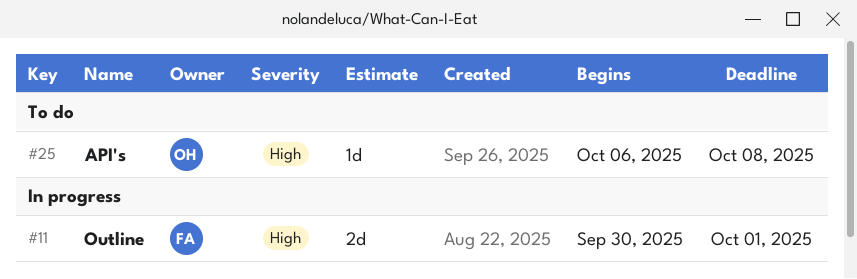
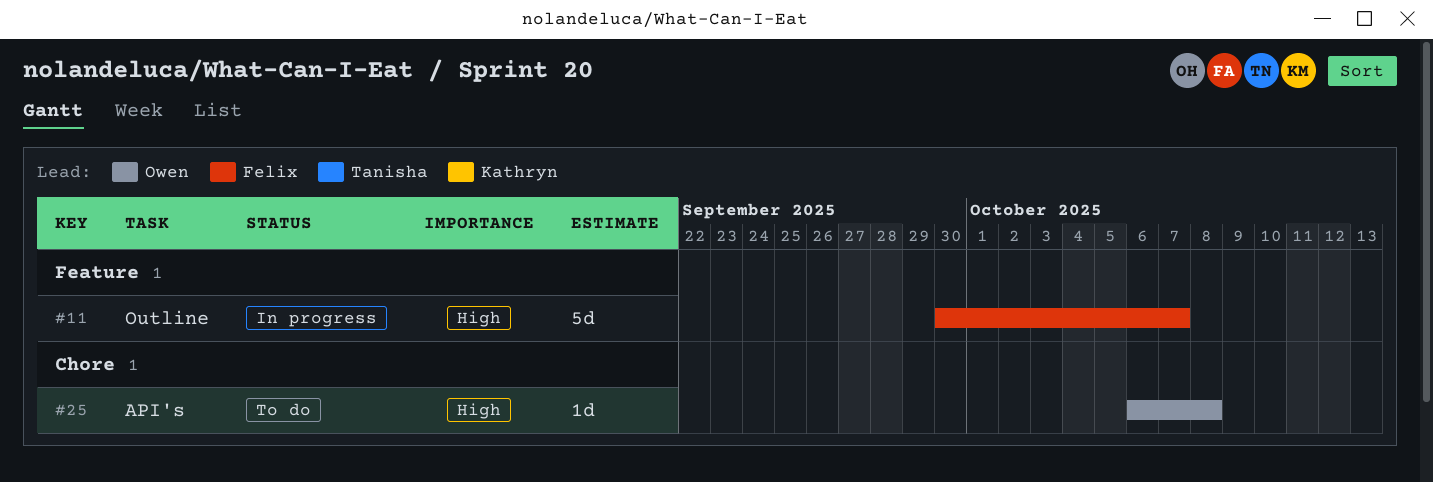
#11, estimate: 2d -> 5d
#11, due: Oct 1 -> Oct 7

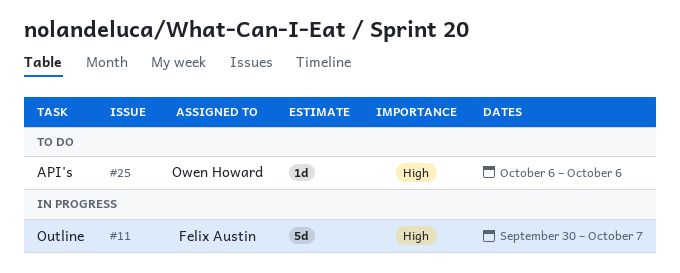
#25, due: Oct 8 -> Oct 6

